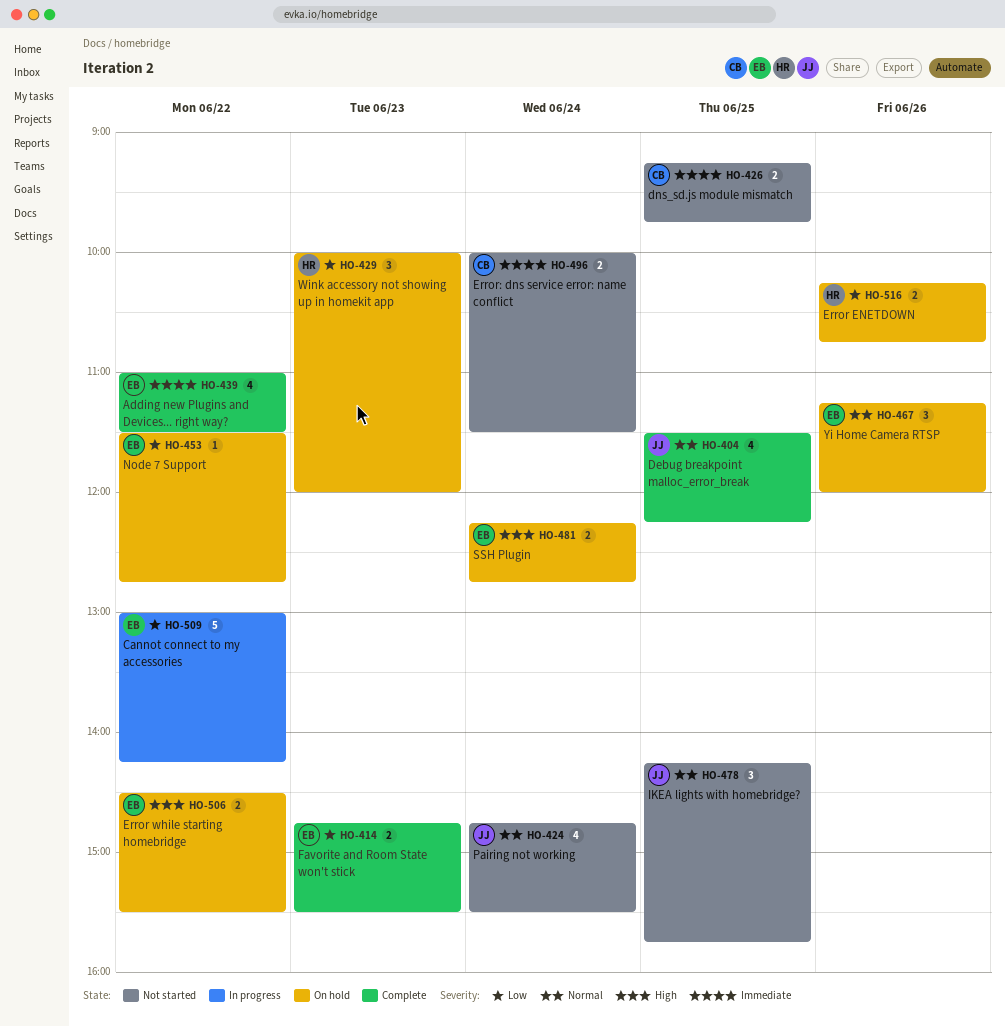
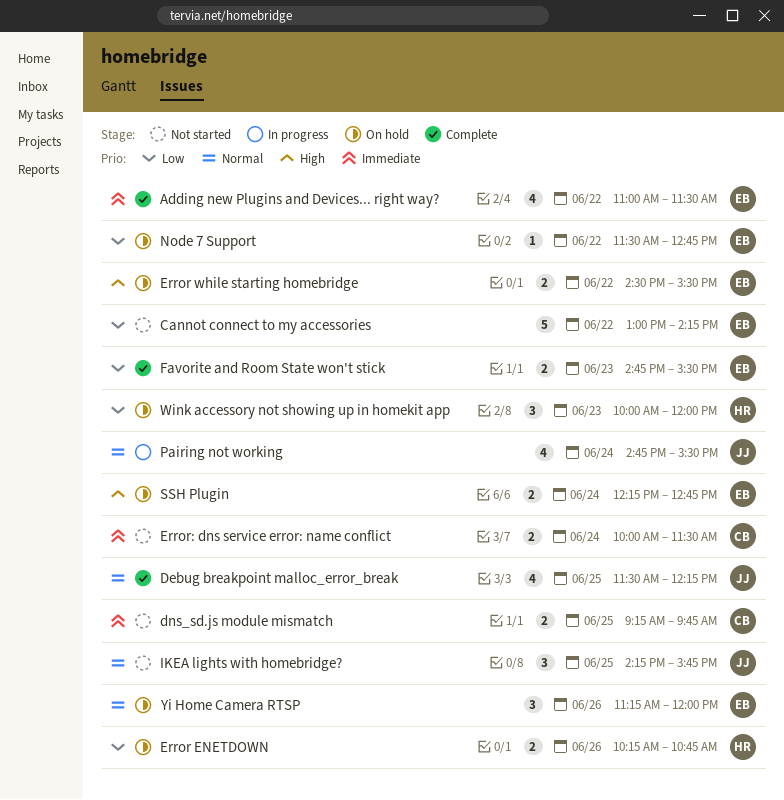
Cannot connect to my accessories, status: In progress -> Not started
Pairing not working, status: Not started -> In progress

